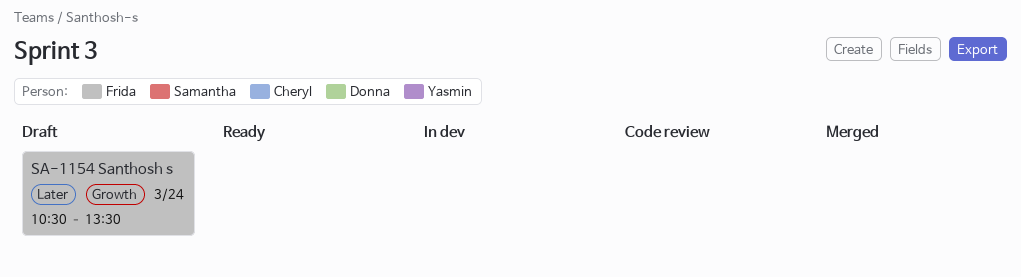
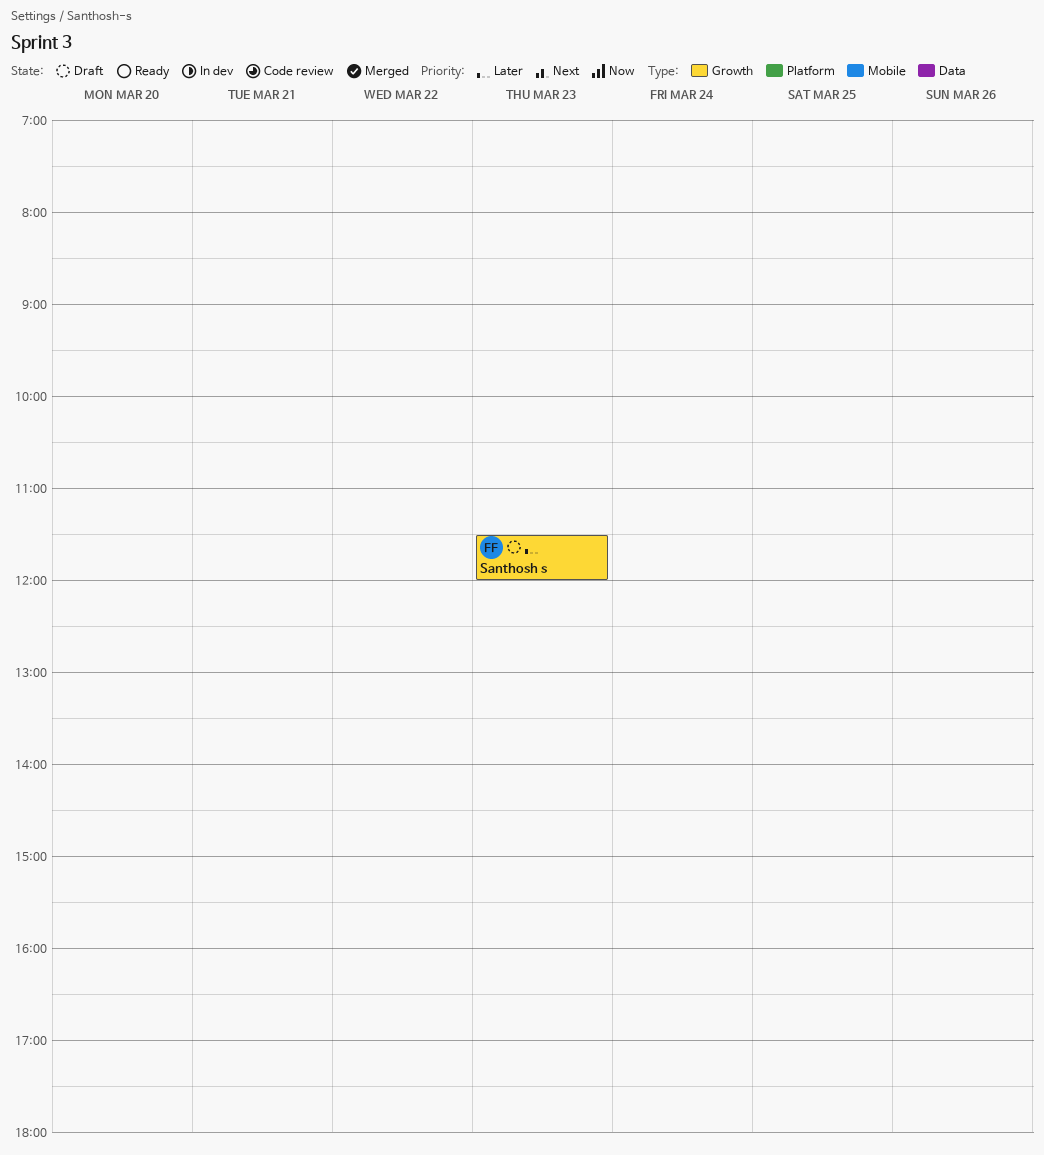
Santhosh s, day: Mar 24 -> Mar 23
Santhosh s, begins: 10:30 -> 11:30
Santhosh s, ends: 13:30 -> 12:00

